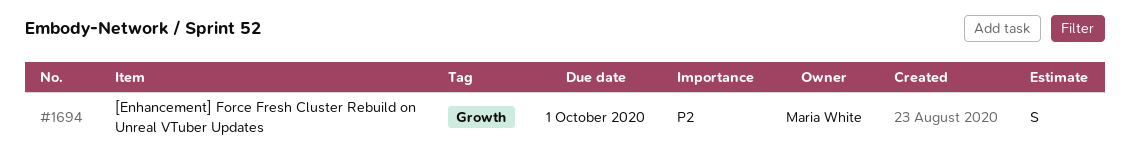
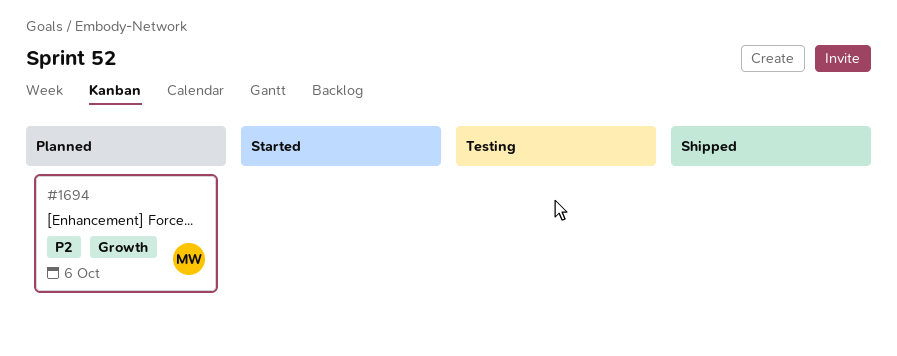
#1694, due: Oct 1 -> Oct 6

